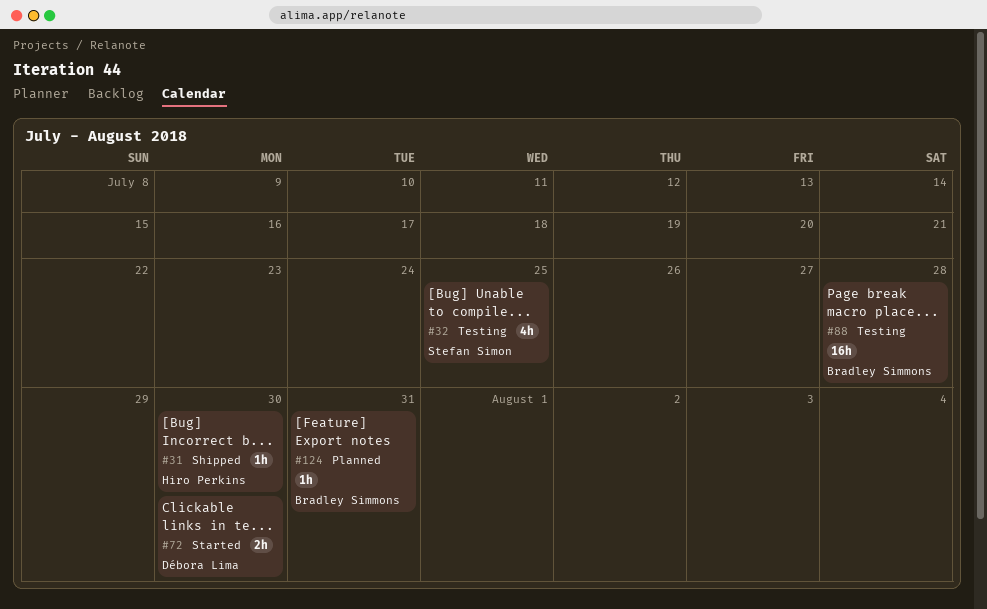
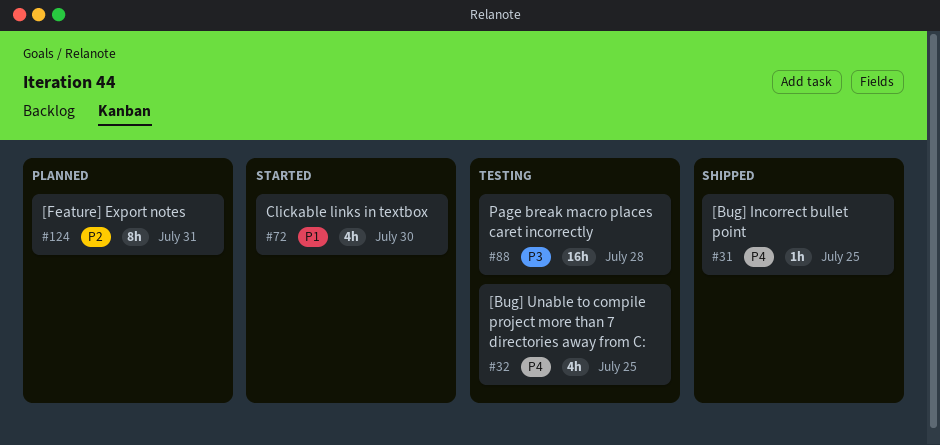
#31, due: Jul 30 -> Jul 25
#72, estimate: 2h -> 4h
#124, estimate: 1h -> 8h

